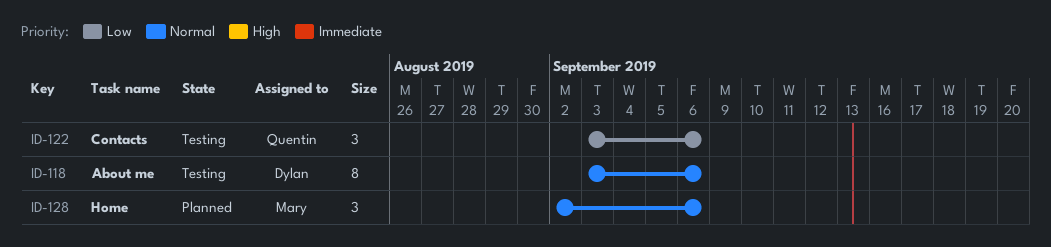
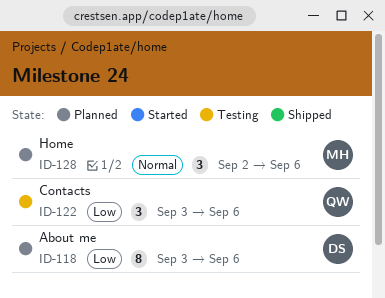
ID-118, status: Testing -> Planned
ID-118, priority: Normal -> Low

